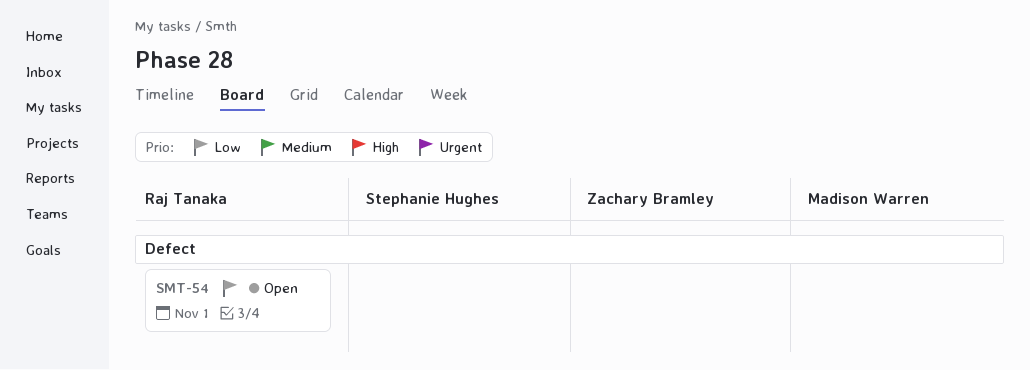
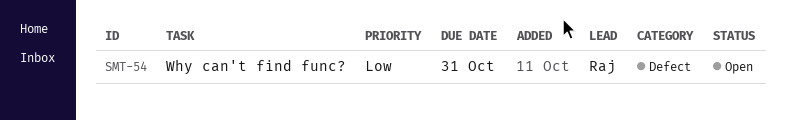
SMT-54, due: Nov 1 -> Oct 31

